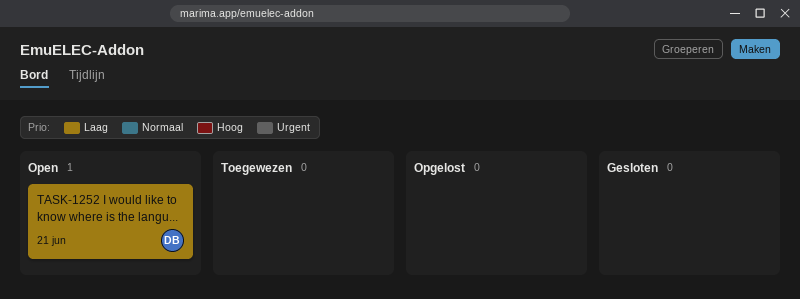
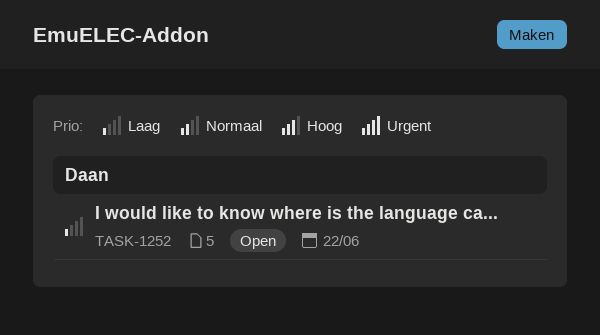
TASK-1252, due: Jun 21 -> Jun 22

